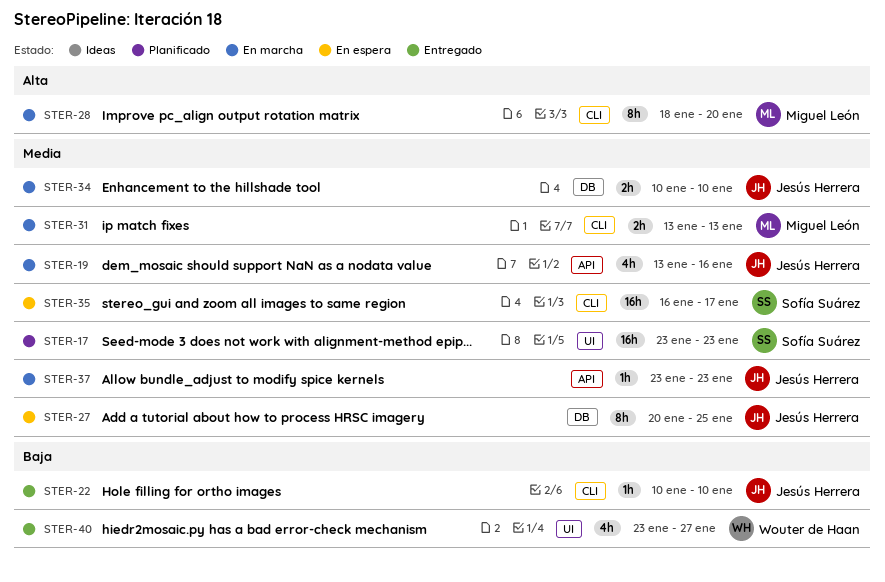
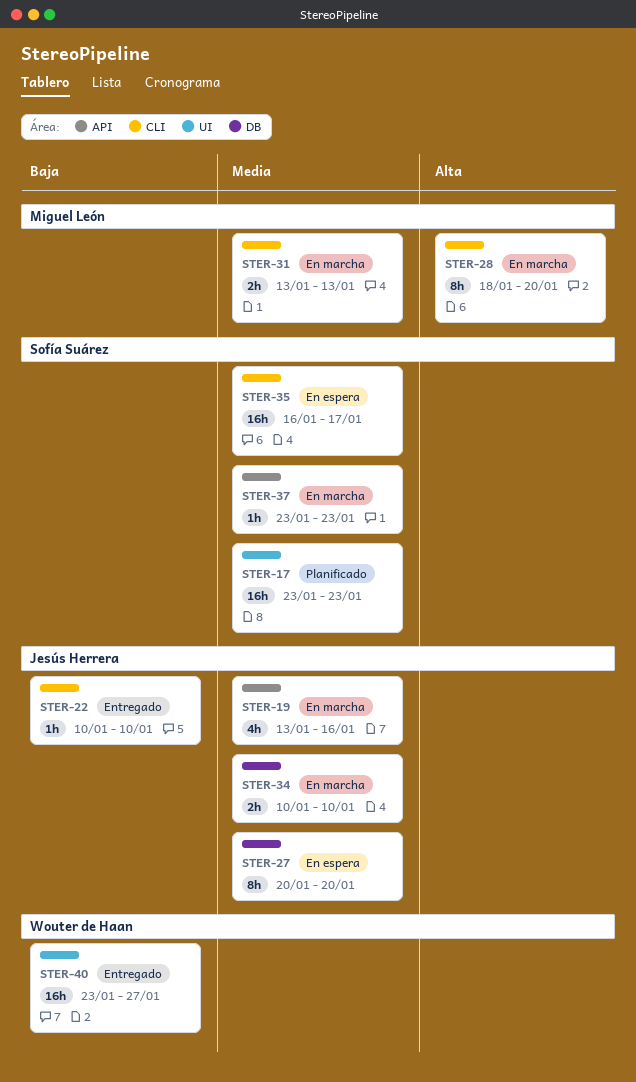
STER-27, due: Jan 25 -> Jan 20
STER-37, owner: Jesús Herrera -> Sofía Suárez
STER-40, estimate: 4h -> 16h

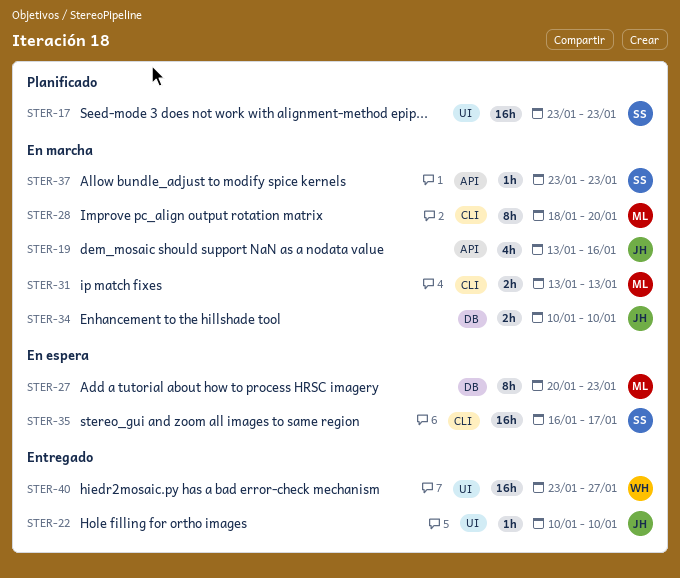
STER-22, label: CLI -> UI
STER-27, owner: Jesús Herrera -> Miguel León
STER-27, due: Jan 20 -> Jan 23

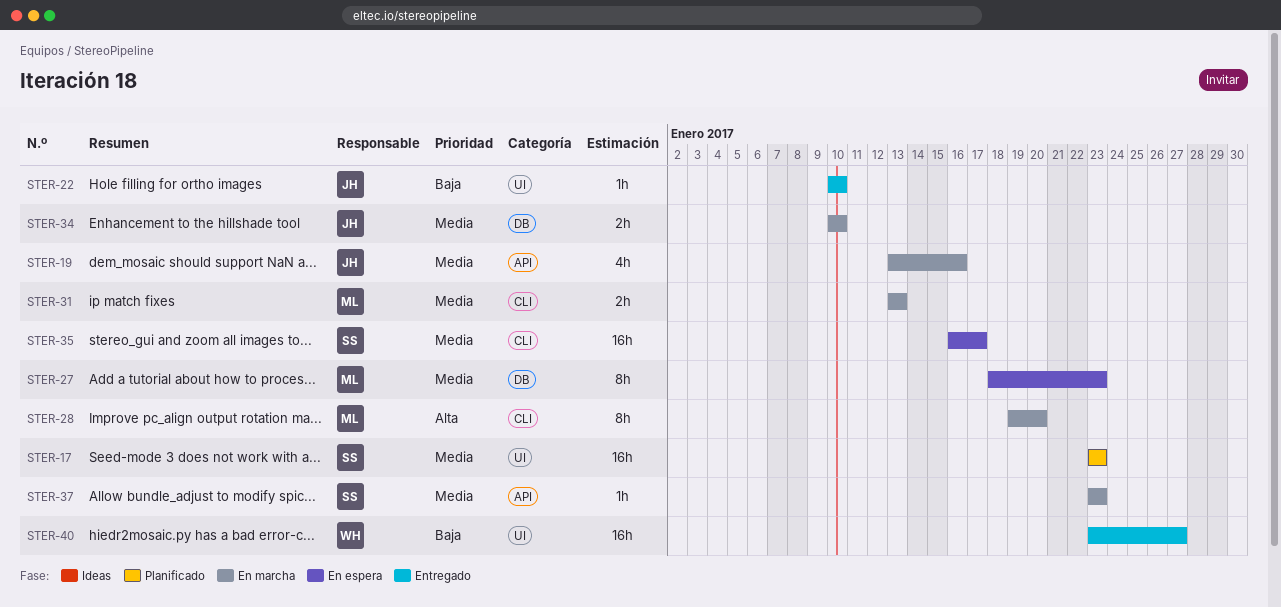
STER-27, start: Jan 20 -> Jan 18
STER-28, start: Jan 18 -> Jan 19

